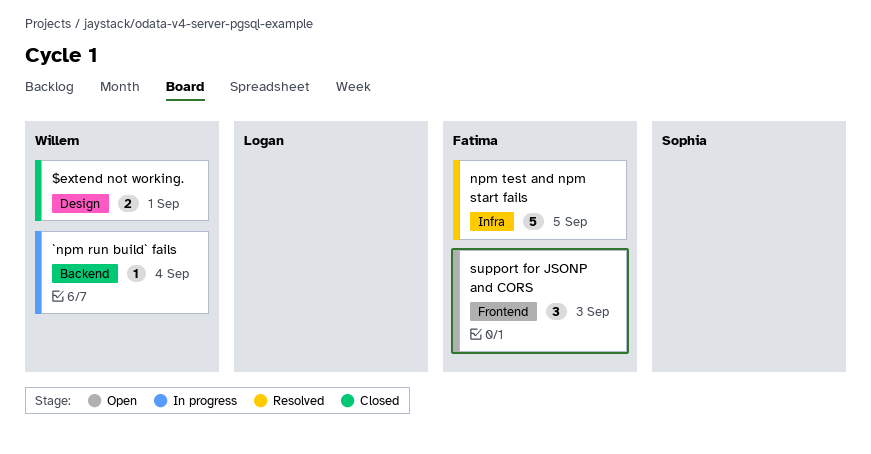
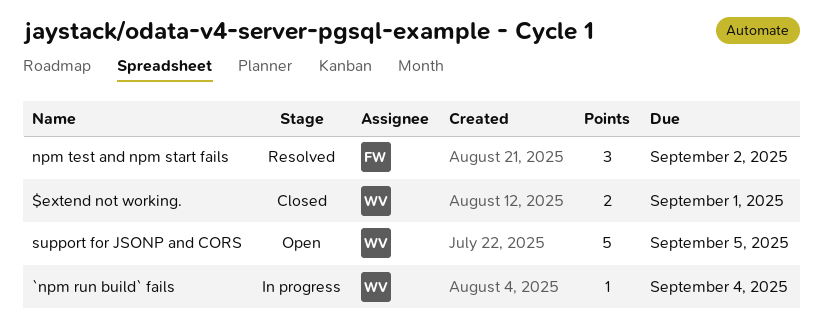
npm test and npm start fails, estimate: 5 -> 3
npm test and npm start fails, due: Sep 5 -> Sep 2
support for JSONP and CORS, owner: Fatima -> Willem
support for JSONP and CORS, estimate: 3 -> 5
support for JSONP and CORS, due: Sep 3 -> Sep 5

